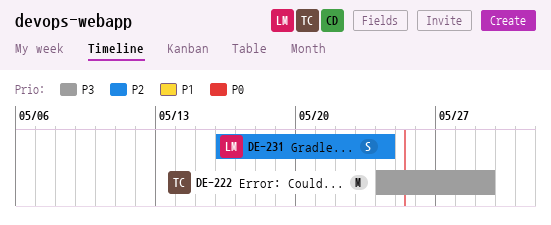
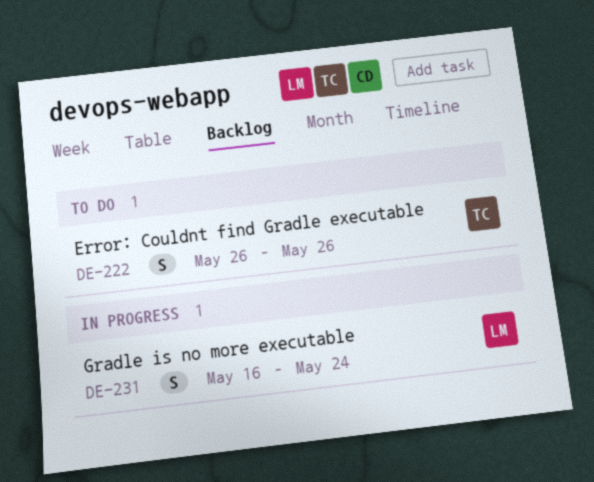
DE-222, estimate: M -> S
DE-222, start: May 24 -> May 26
DE-222, due: May 29 -> May 26

